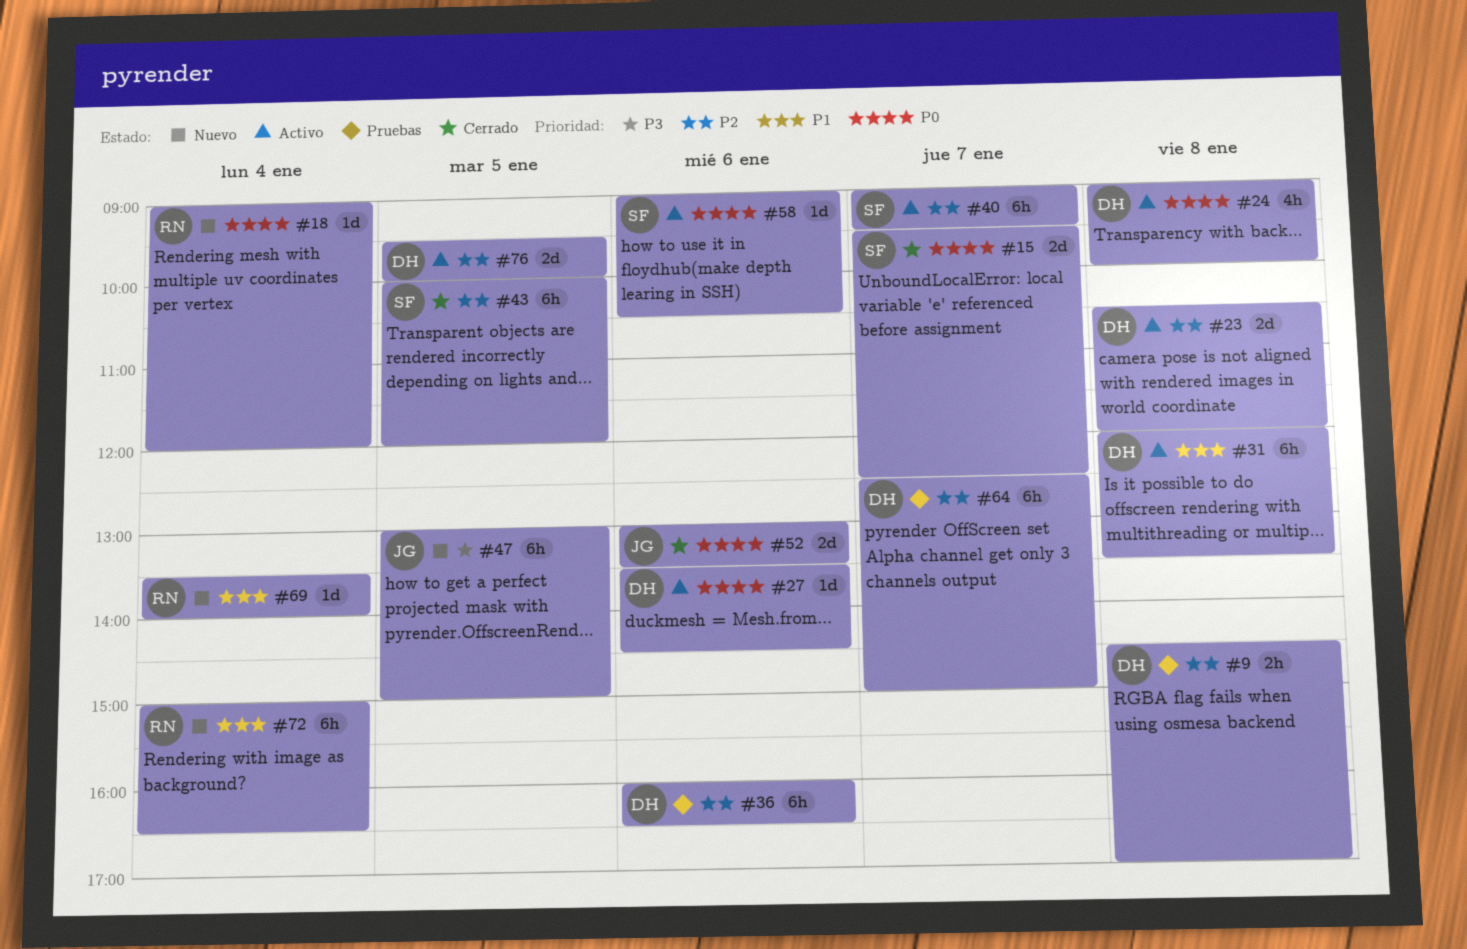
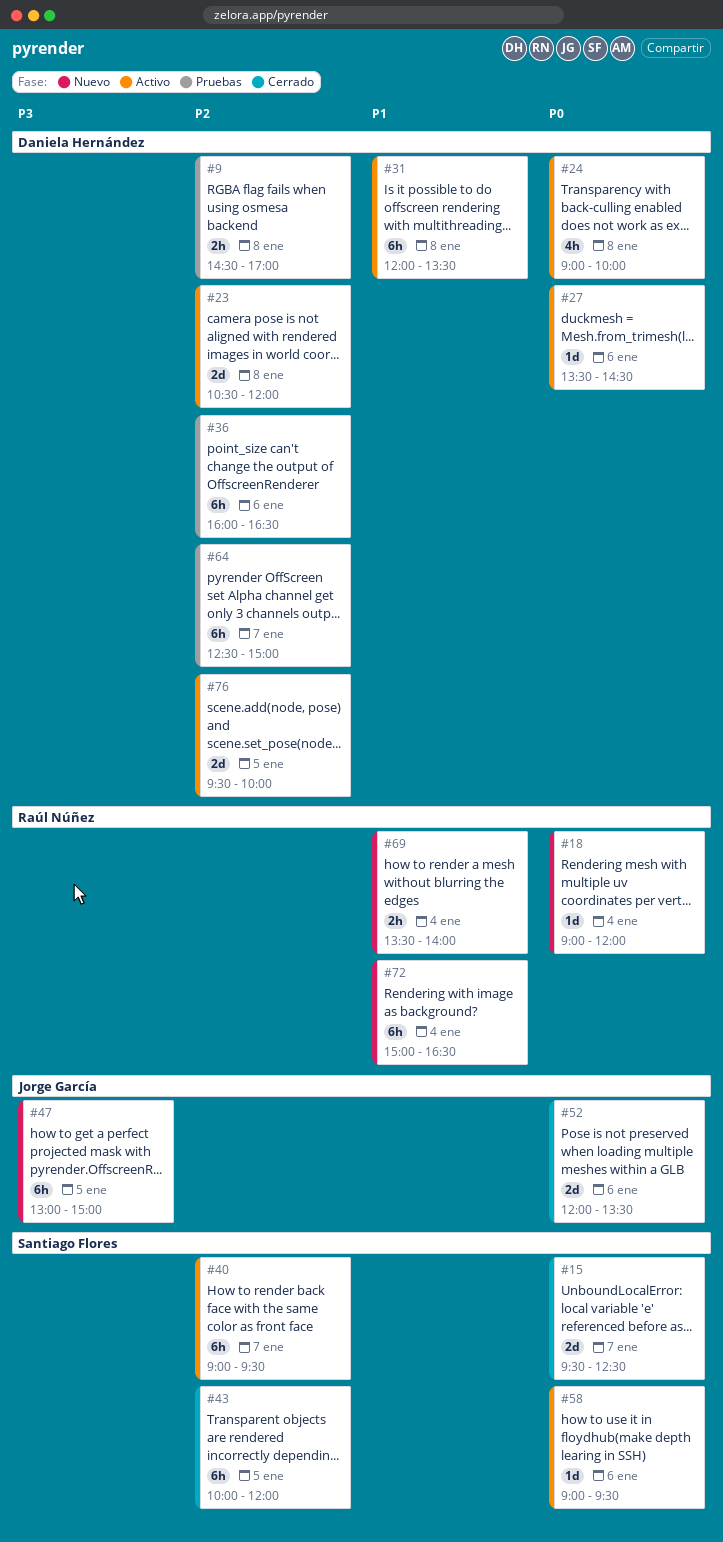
#52, begins: 13:00 -> 12:00
#58, ends: 10:30 -> 09:30
#69, estimate: 1d -> 2h

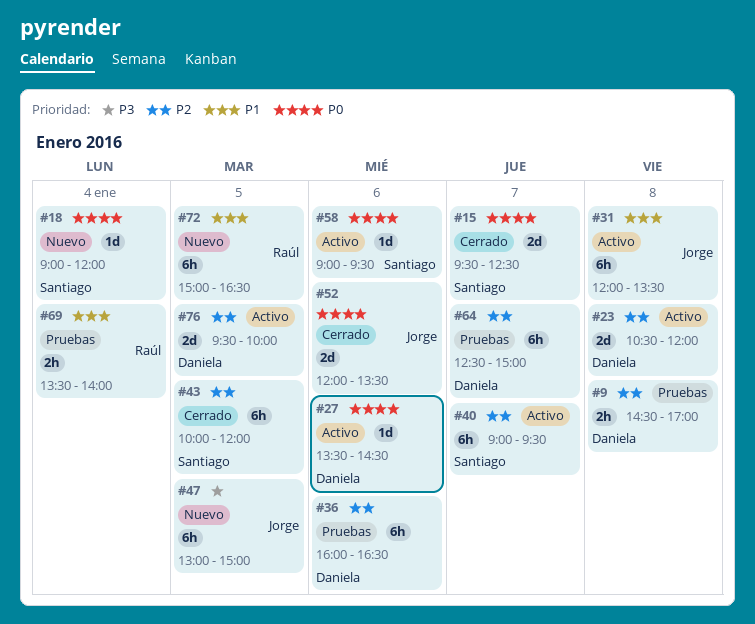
#18, owner: Raúl Núñez -> Santiago Flores
#24: present -> none
#31, owner: Daniela Hernández -> Jorge García
#69, status: Nuevo -> Pruebas
#72, day: Jan 4 -> Jan 5

